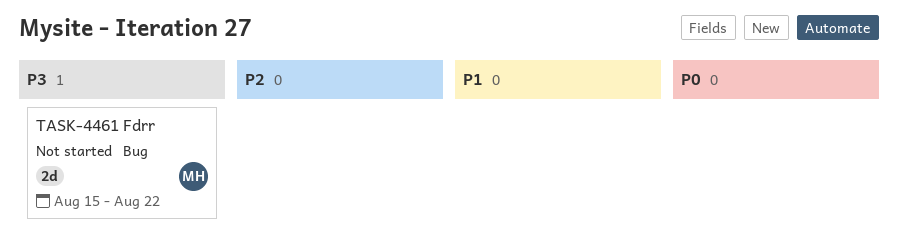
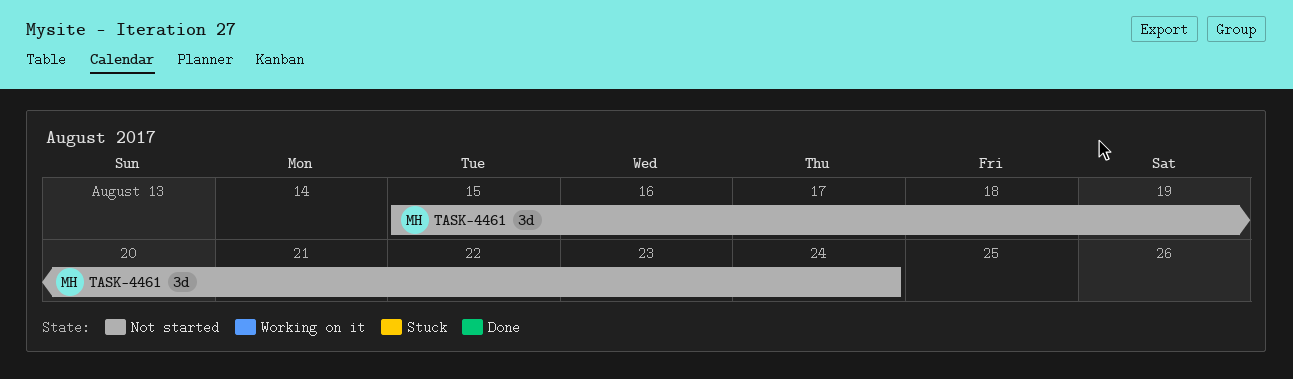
TASK-4461, estimate: 2d -> 3d
TASK-4461, due: Aug 22 -> Aug 24

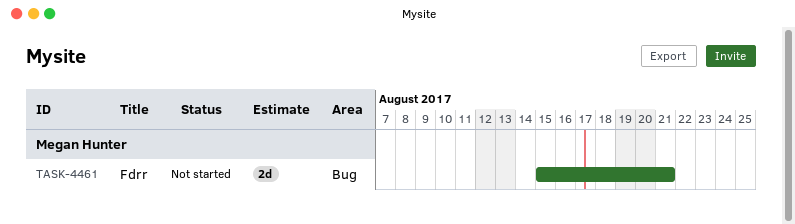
TASK-4461, estimate: 3d -> 2d
TASK-4461, due: Aug 24 -> Aug 21

